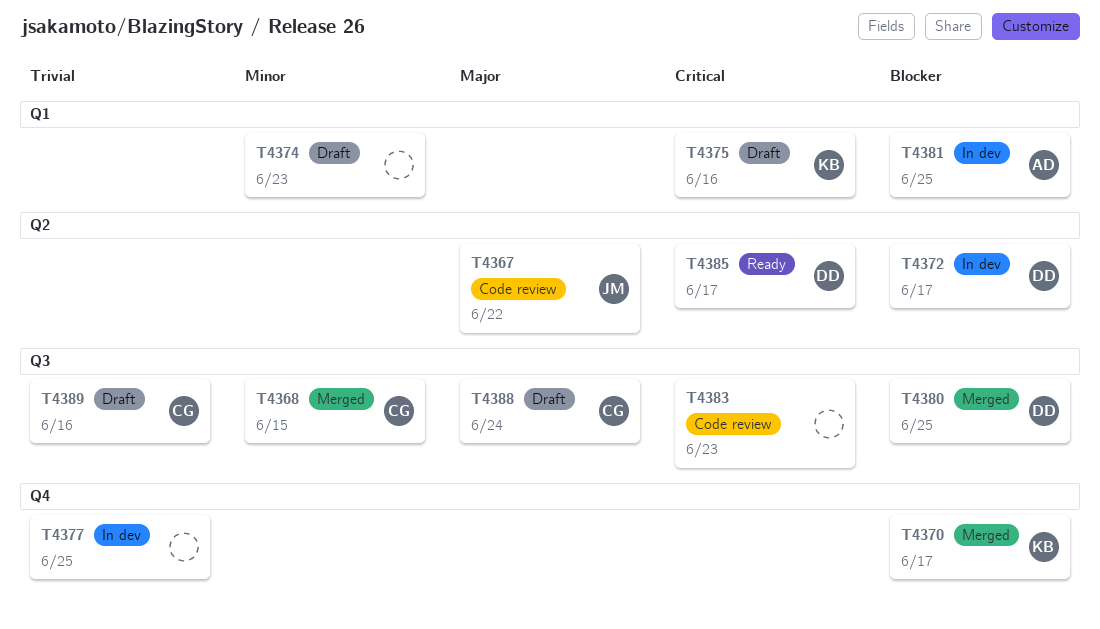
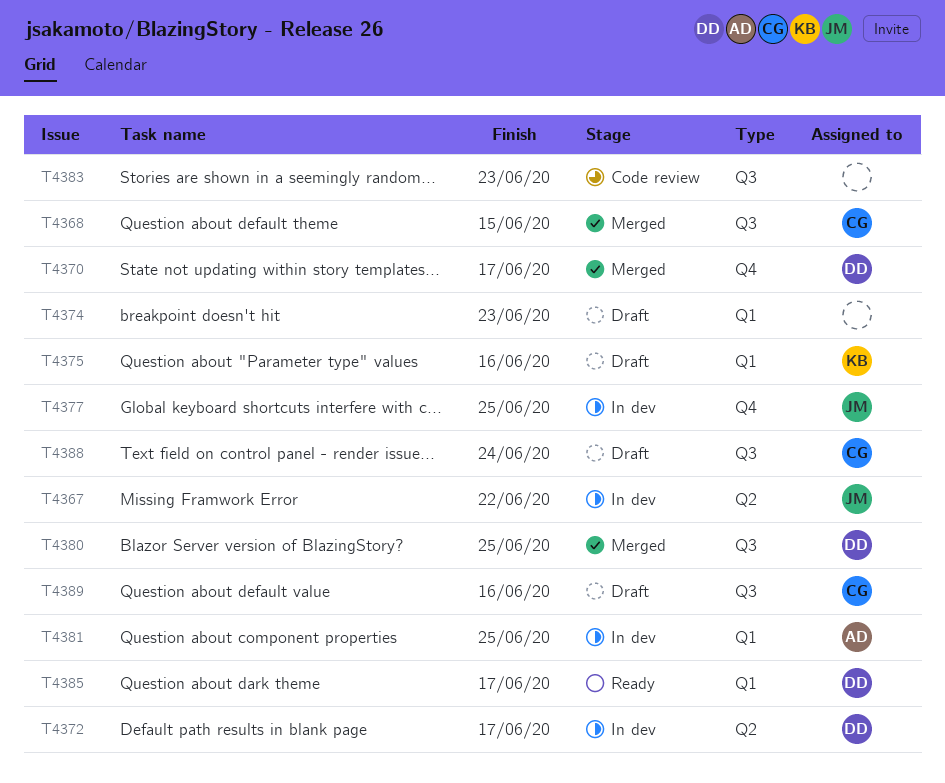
T4367, status: Code review -> In dev
T4370, owner: KB -> DD
T4377, owner: none -> JM
T4385, label: Q2 -> Q1

